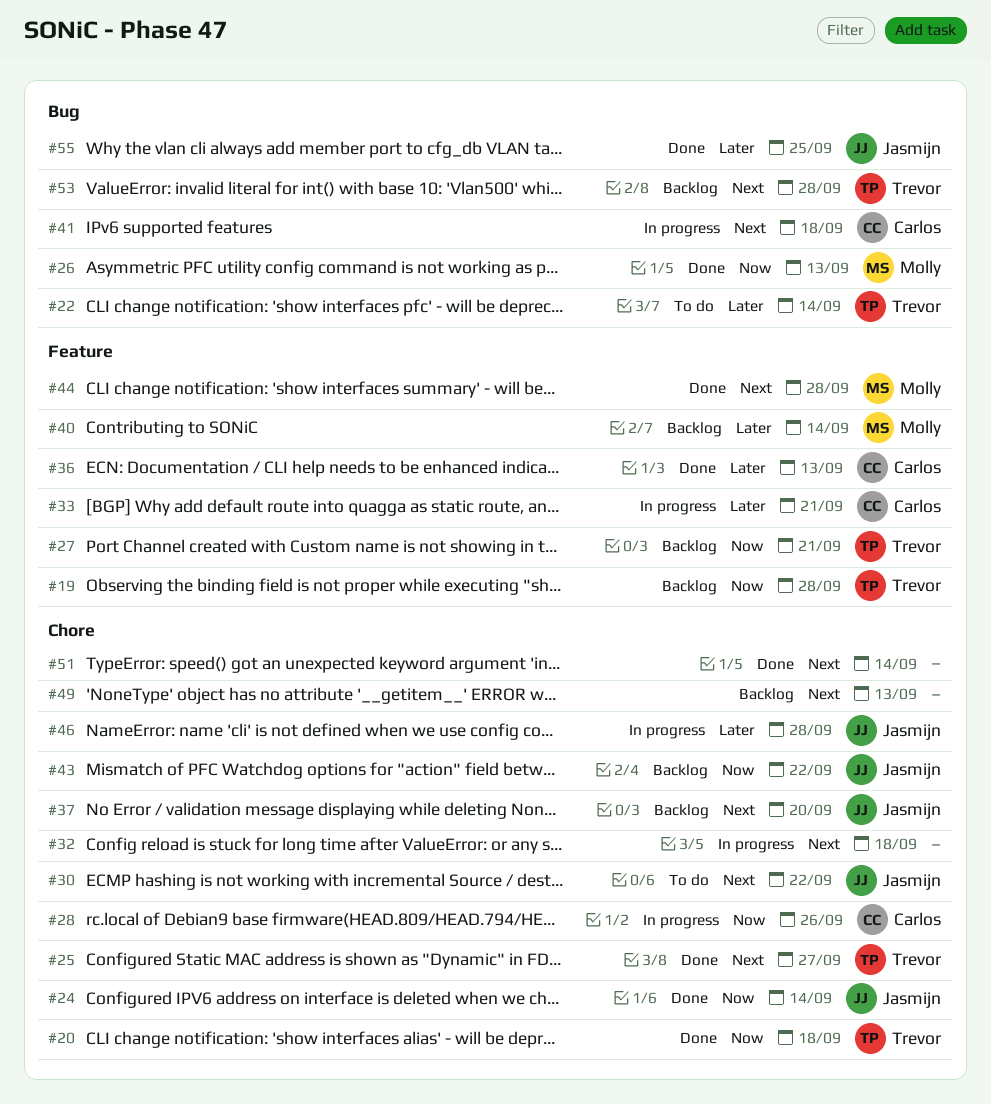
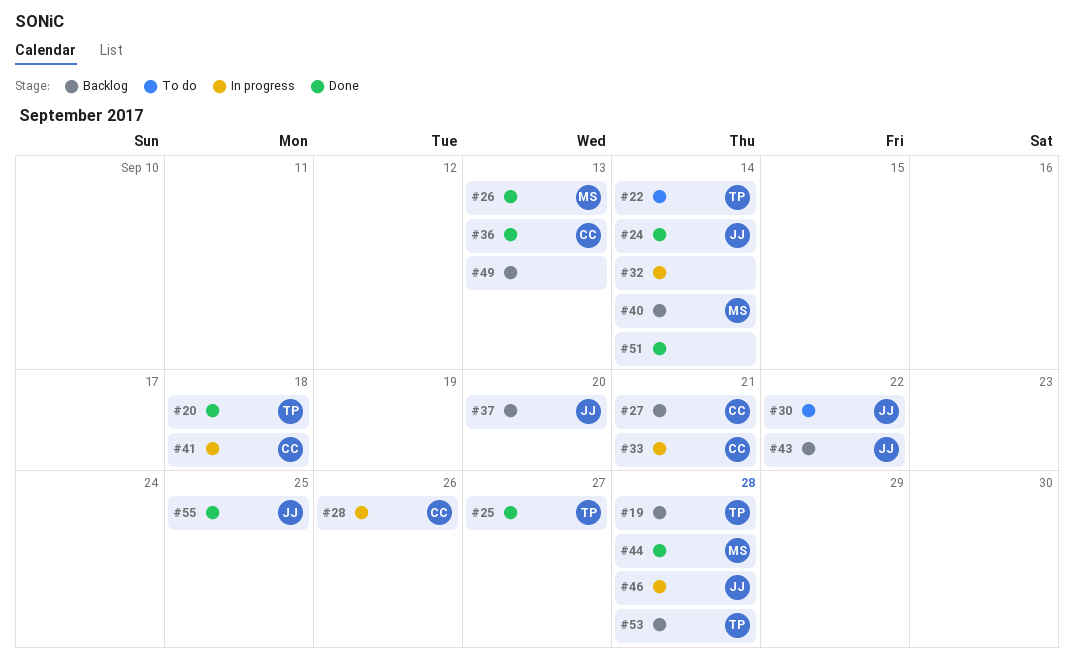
#27, owner: Trevor -> Carlos
#32, due: Sep 18 -> Sep 14

